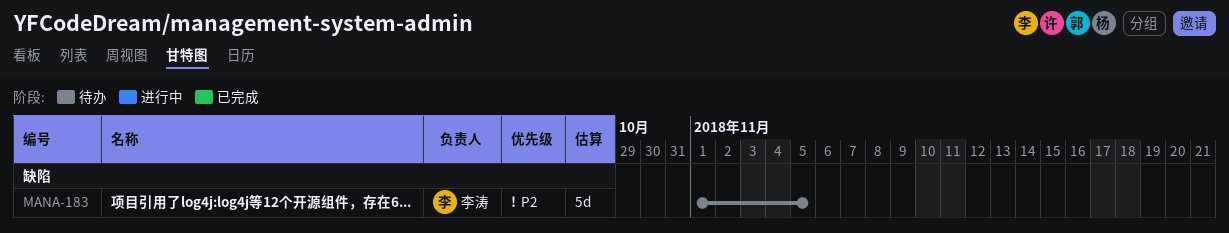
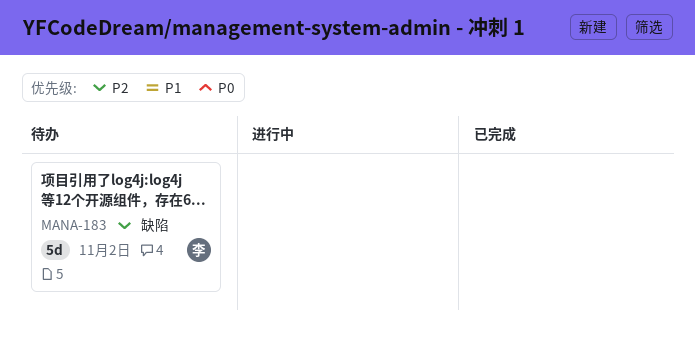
MANA-183, due: Nov 5 -> Nov 2

